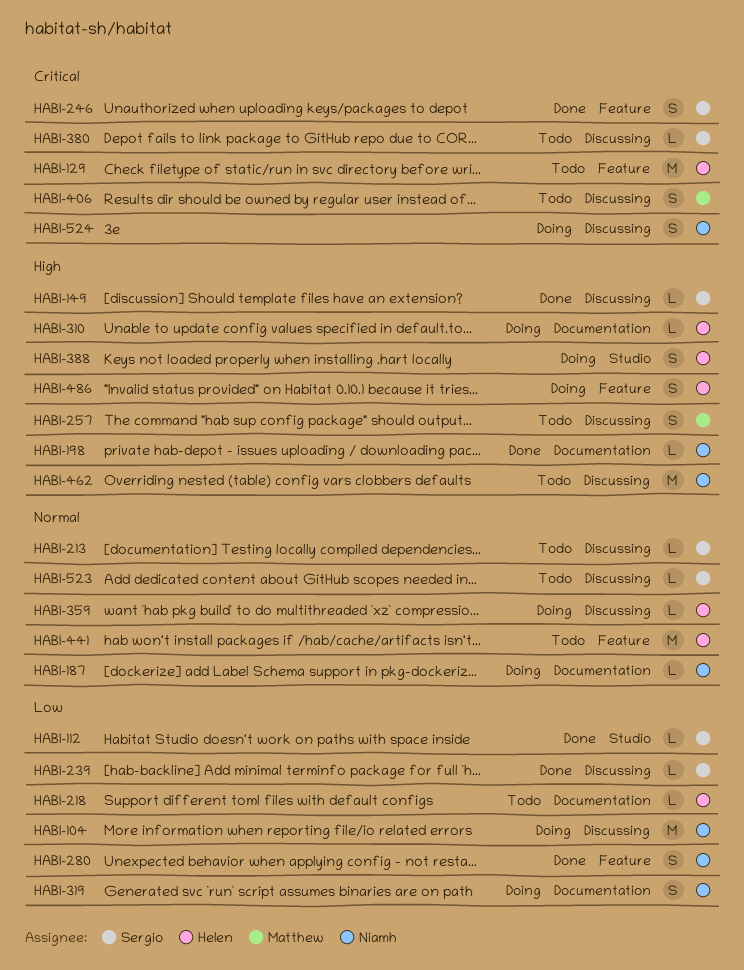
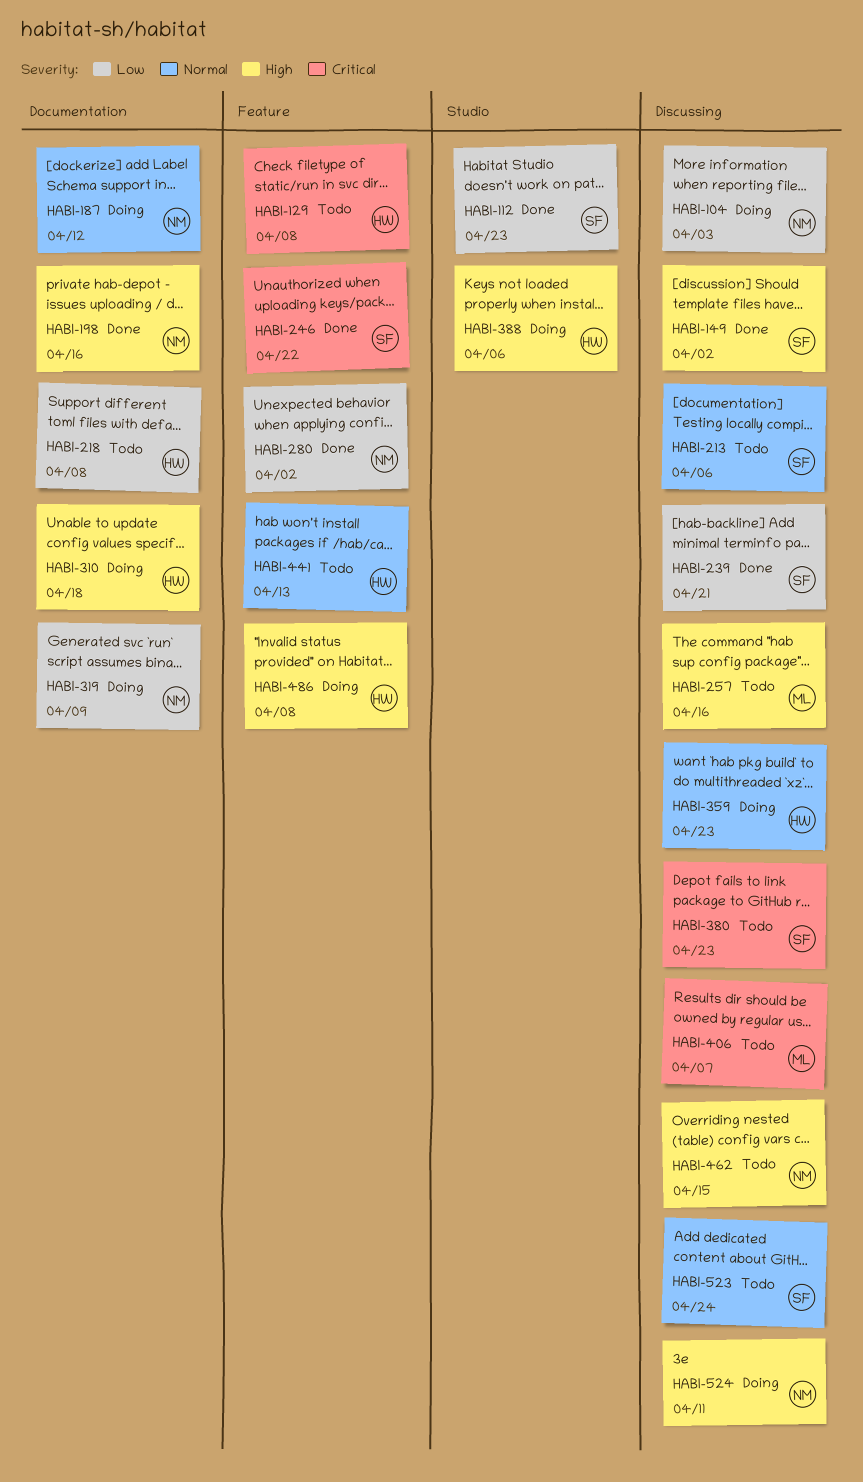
HABI-524, priority: Critical -> High

